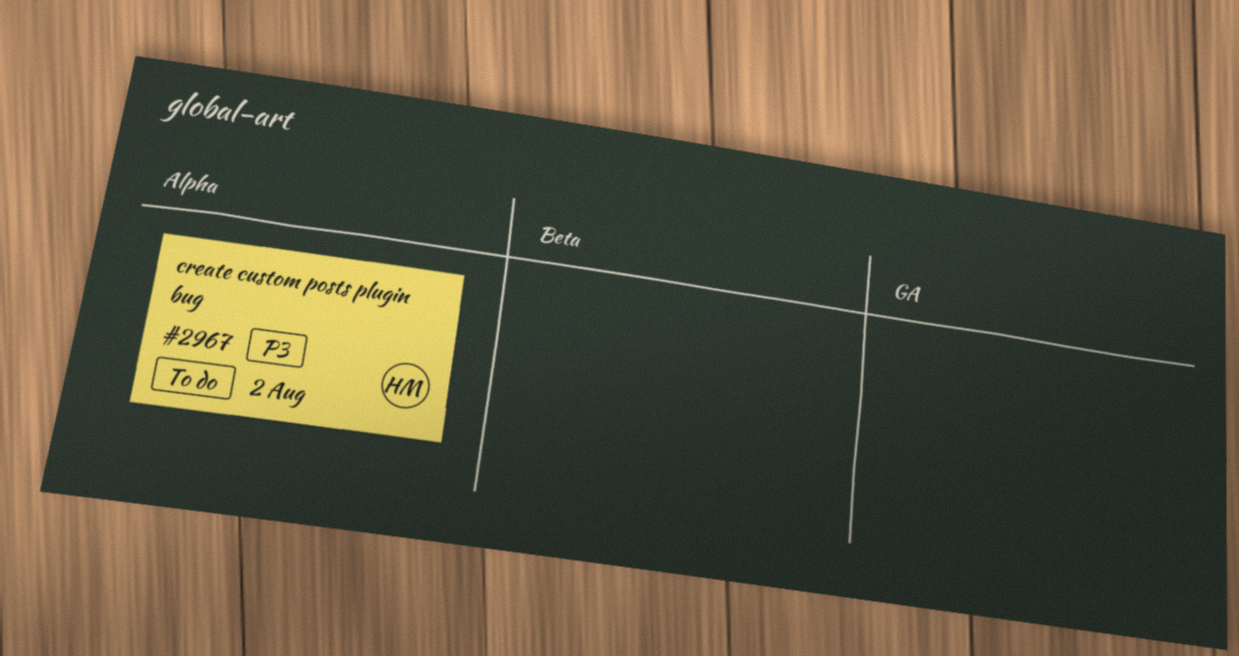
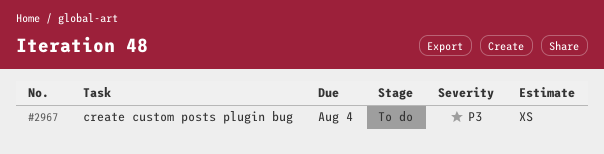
#2967, due: Aug 2 -> Aug 4

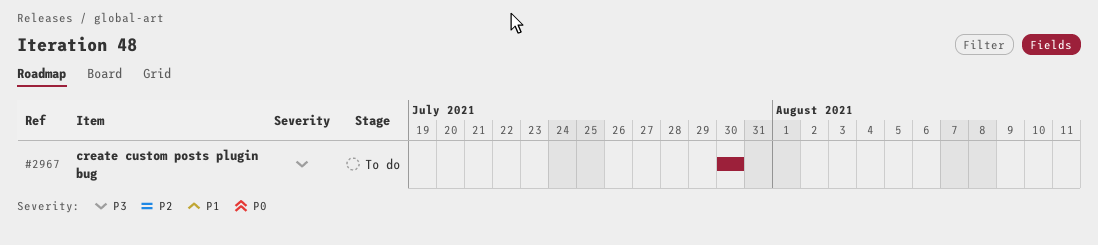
#2967, due: Aug 4 -> Jul 30

